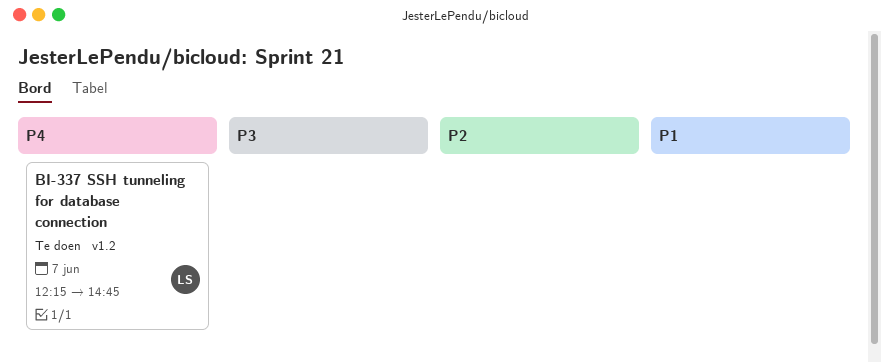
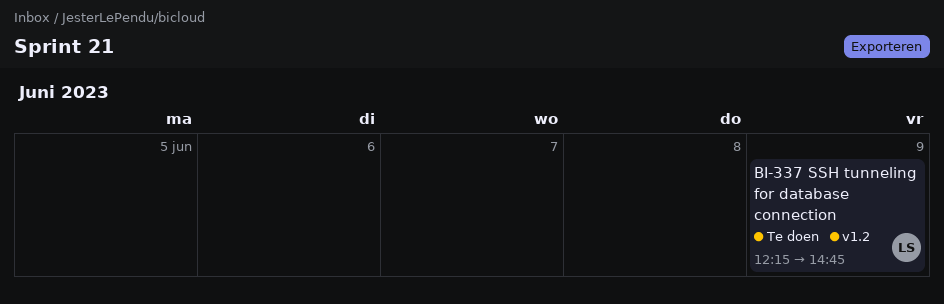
BI-337, day: Jun 7 -> Jun 9

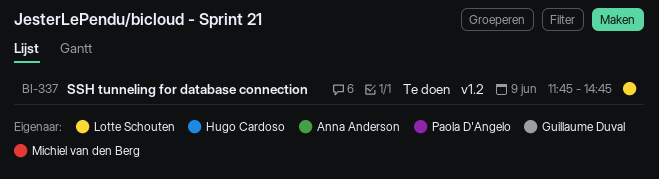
BI-337, begins: 12:15 -> 11:45

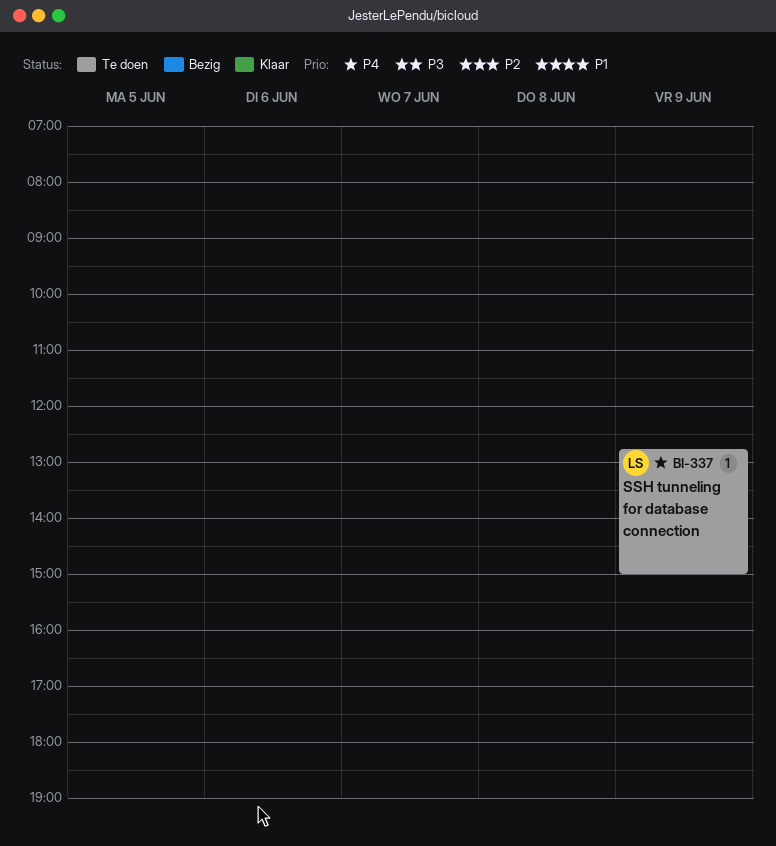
BI-337, begins: 11:45 -> 12:45
BI-337, ends: 14:45 -> 15:00

